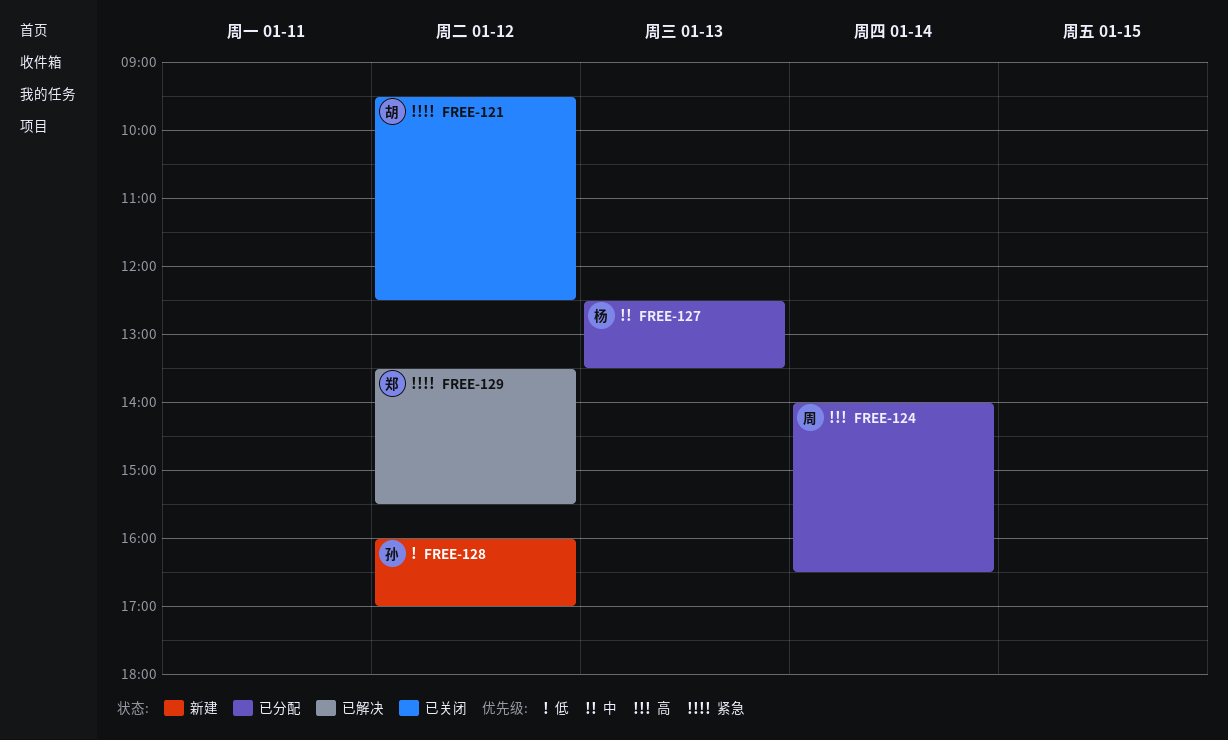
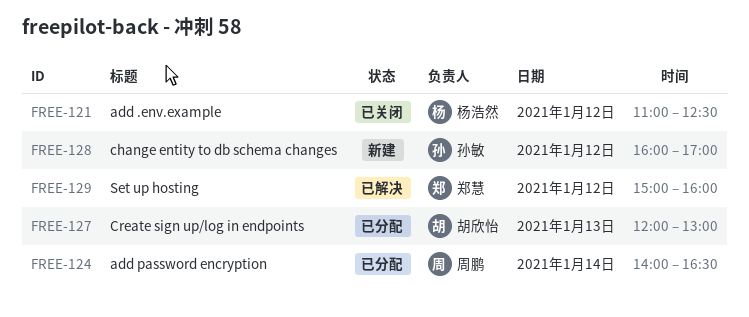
FREE-121, owner: 胡欣怡 -> 杨浩然
FREE-121, begins: 09:30 -> 11:00
FREE-127, owner: 杨浩然 -> 胡欣怡
FREE-127, begins: 12:30 -> 12:00
FREE-127, ends: 13:30 -> 13:00
FREE-129, begins: 13:30 -> 15:00
FREE-129, ends: 15:30 -> 16:00

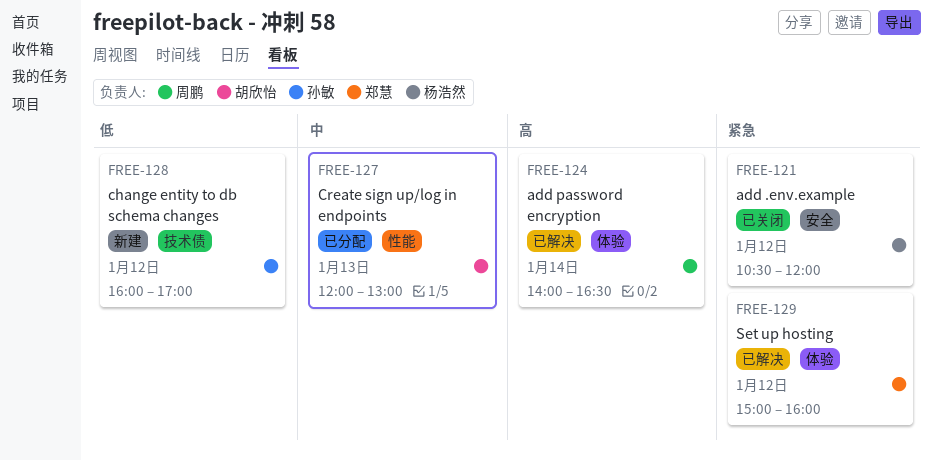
FREE-121, begins: 11:00 -> 10:30
FREE-121, ends: 12:30 -> 12:00
FREE-124, status: 已分配 -> 已解决

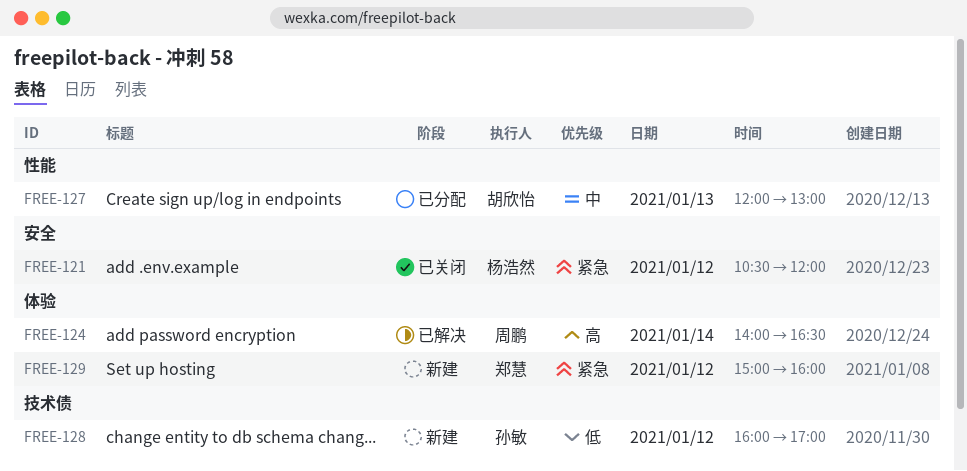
FREE-129, status: 已解决 -> 新建

